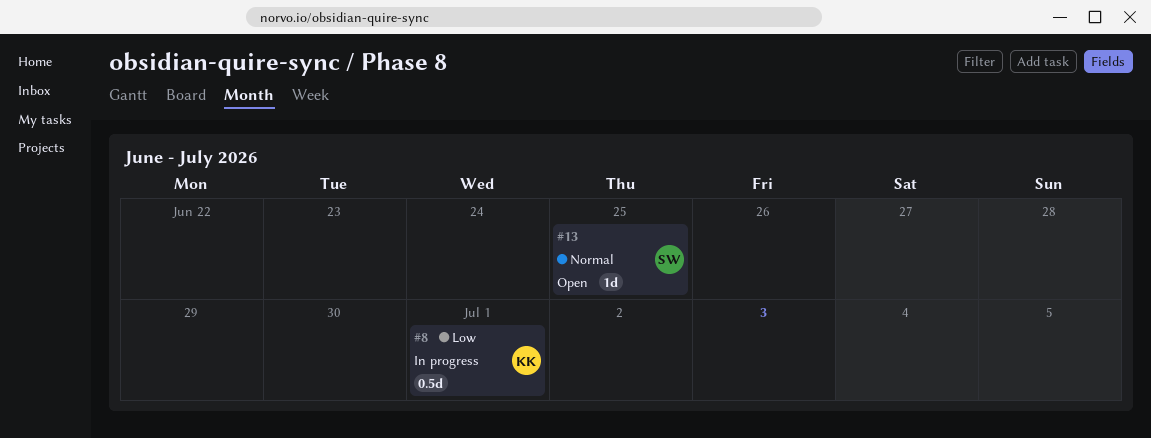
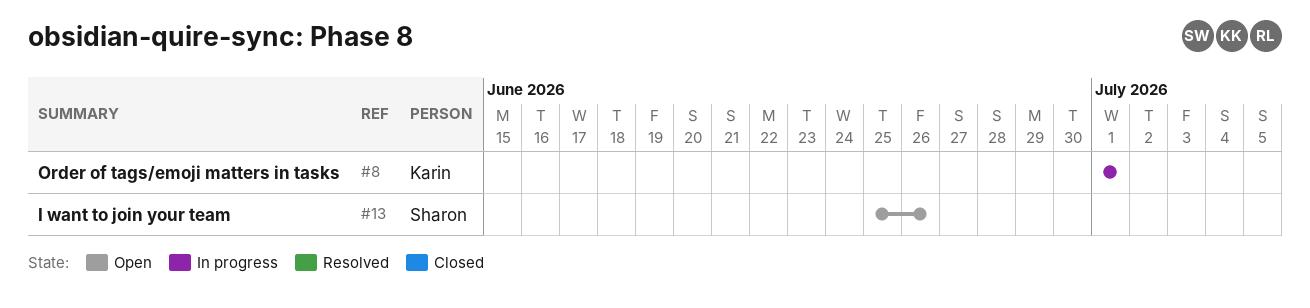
#13, due: Jun 25 -> Jun 26

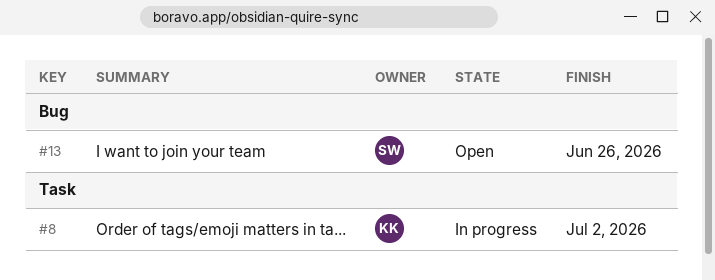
#8, due: Jul 1 -> Jul 2

